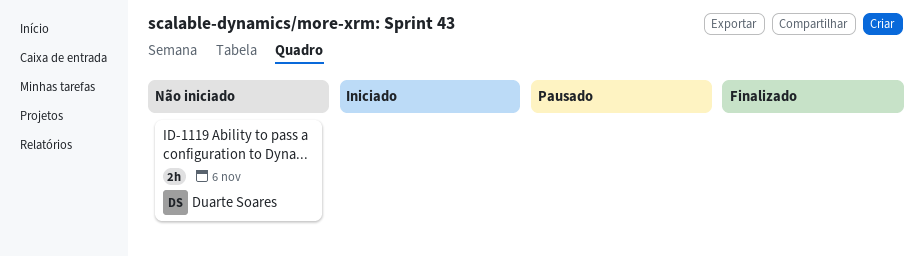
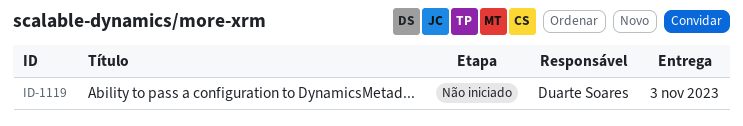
ID-1119, due: Nov 6 -> Nov 3

